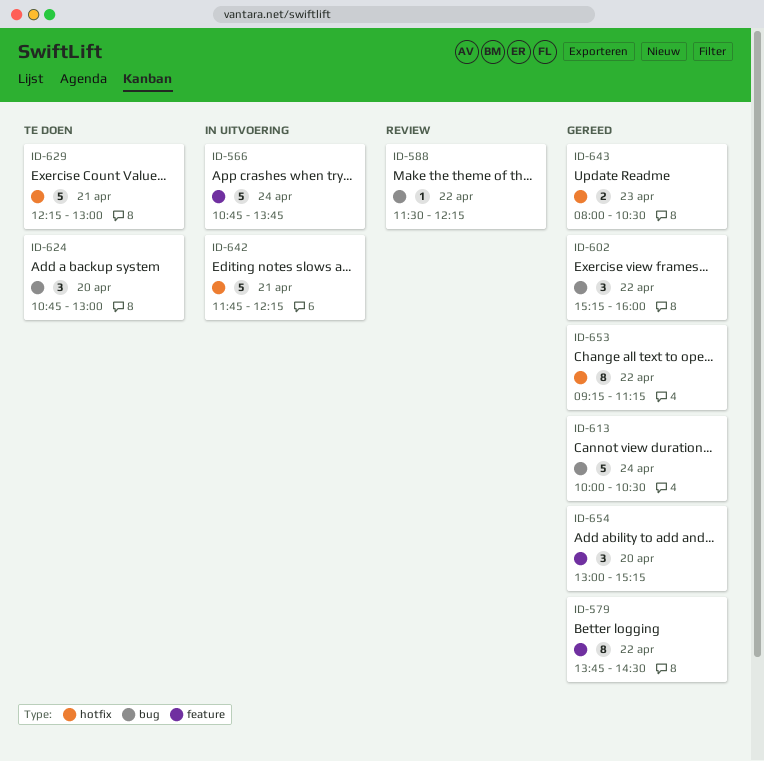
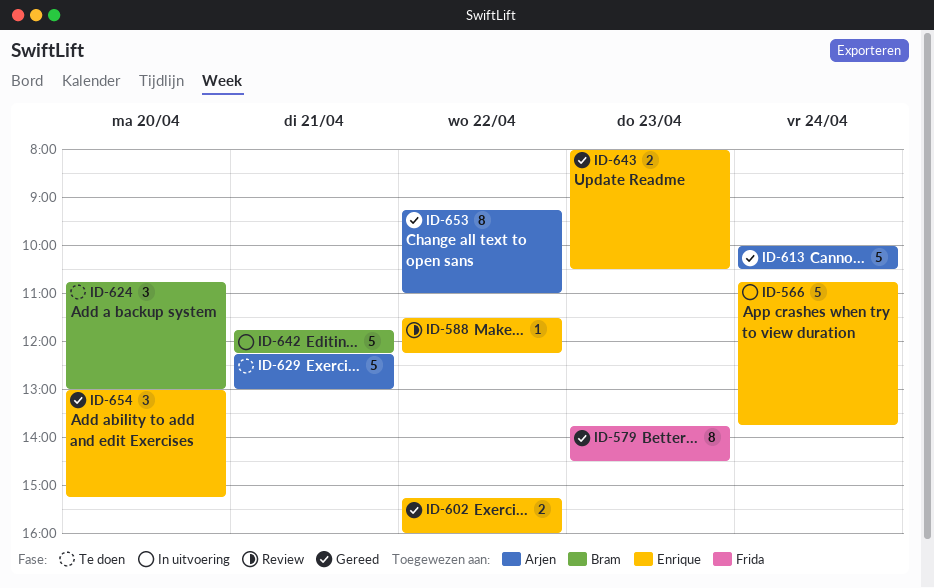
ID-579, day: Apr 22 -> Apr 23
ID-602, estimate: 3 -> 2
ID-653, ends: 11:15 -> 11:00

